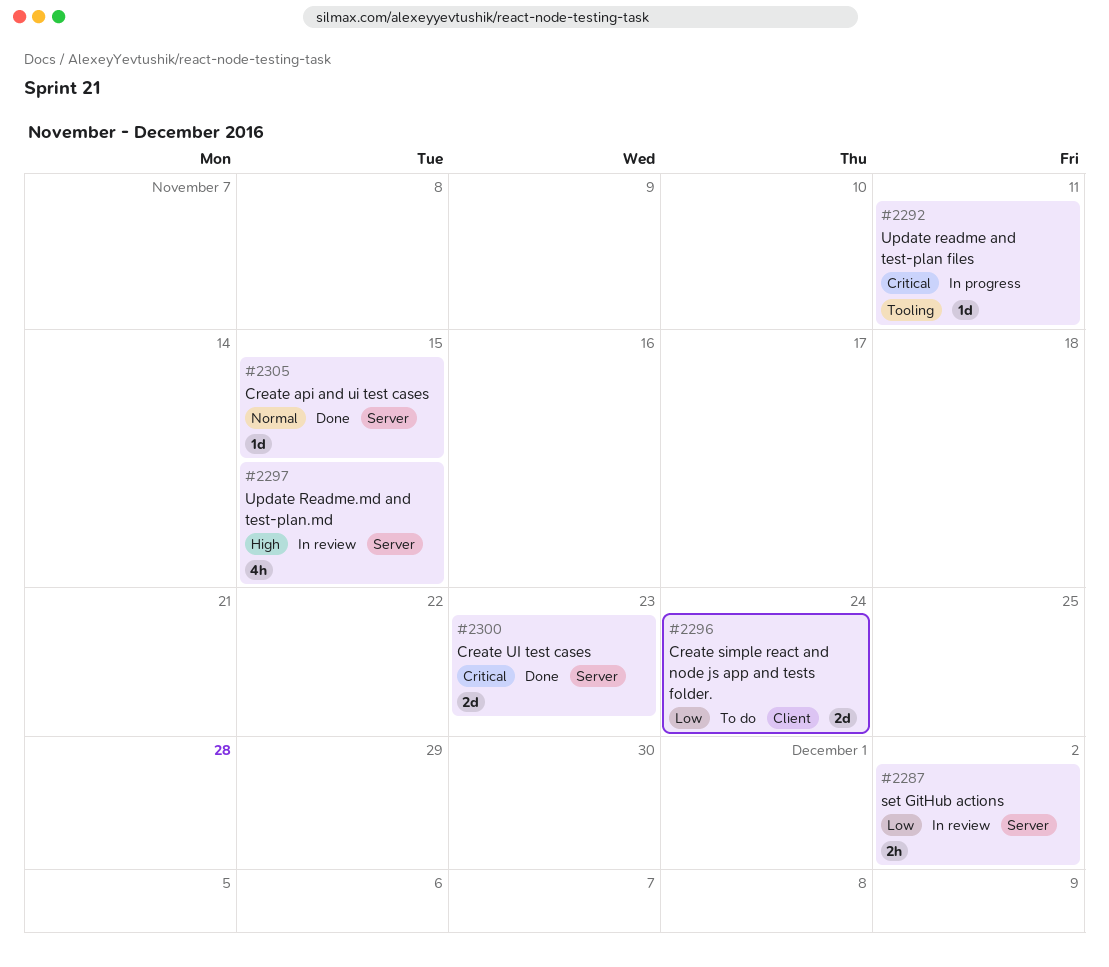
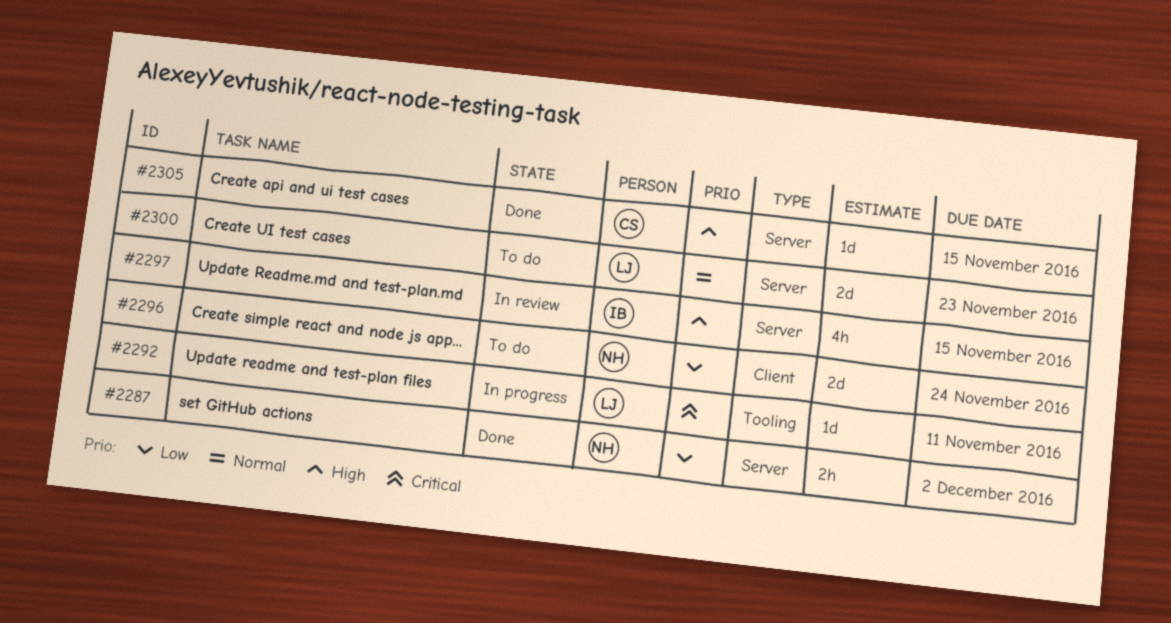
#2287, status: In review -> Done
#2300, status: Done -> To do
#2300, priority: Critical -> Normal
#2305, priority: Normal -> High

